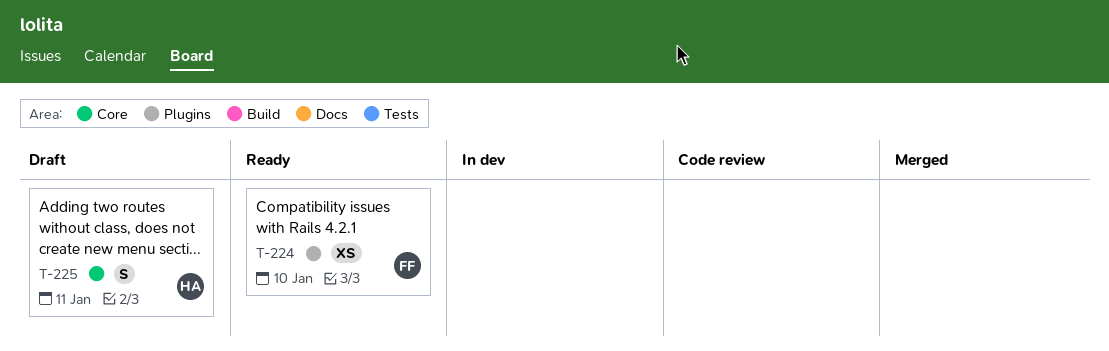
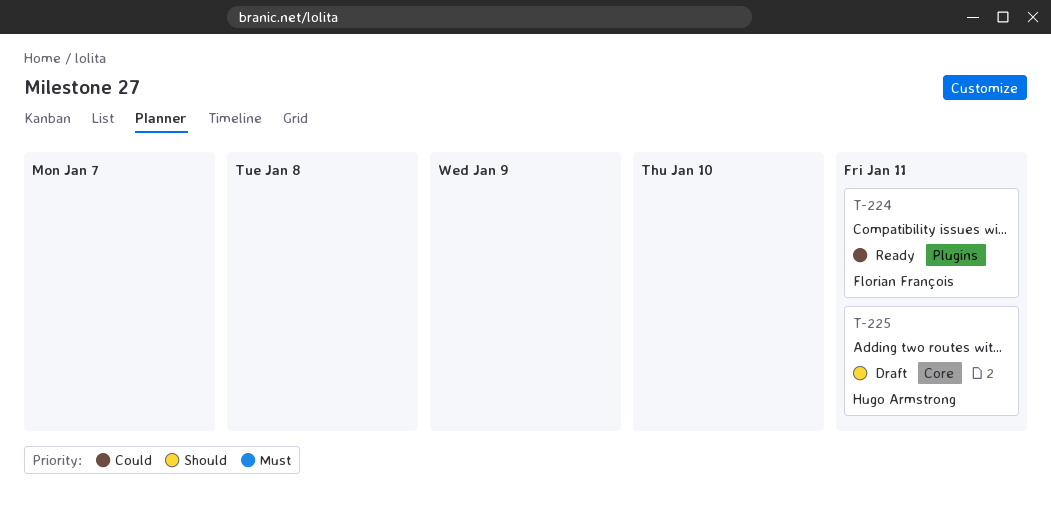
T-224, due: Jan 10 -> Jan 11

